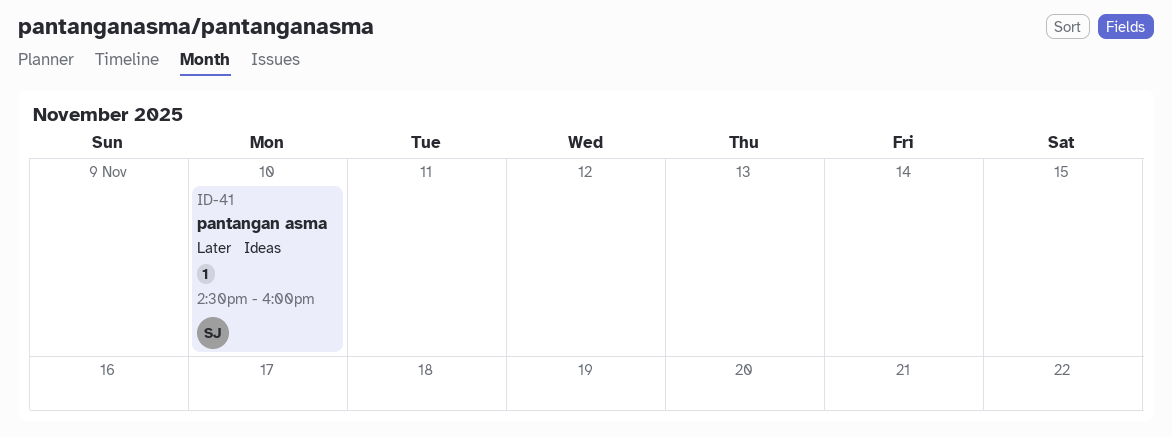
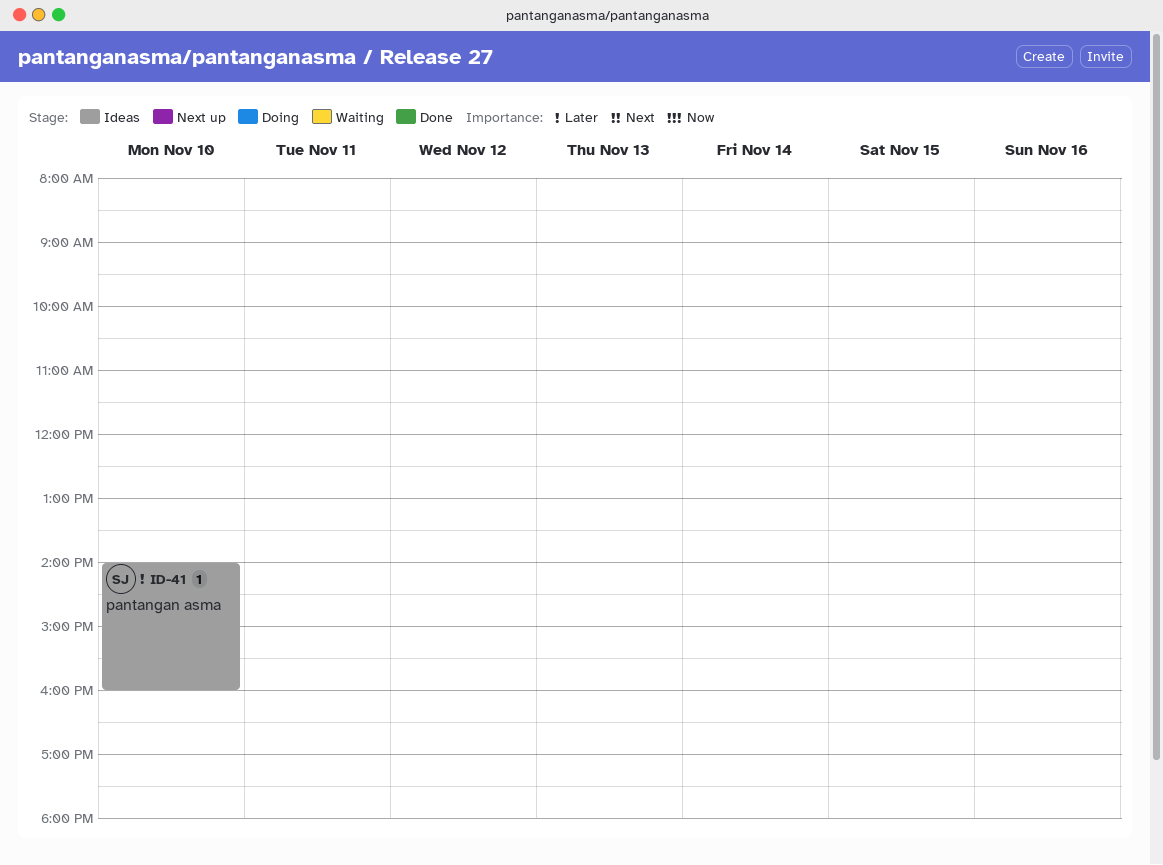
ID-41, begins: 14:30 -> 14:00

